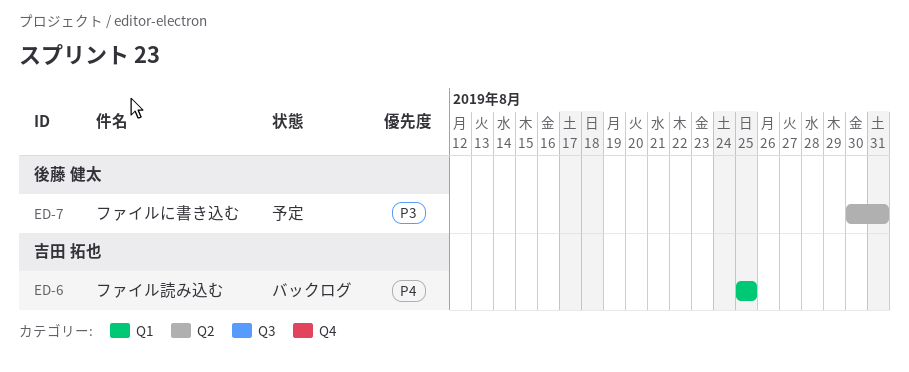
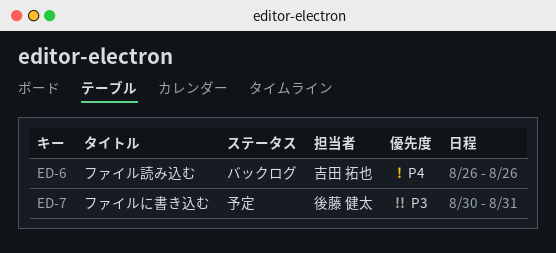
ED-6, start: Aug 25 -> Aug 26
ED-6, due: Aug 25 -> Aug 26

